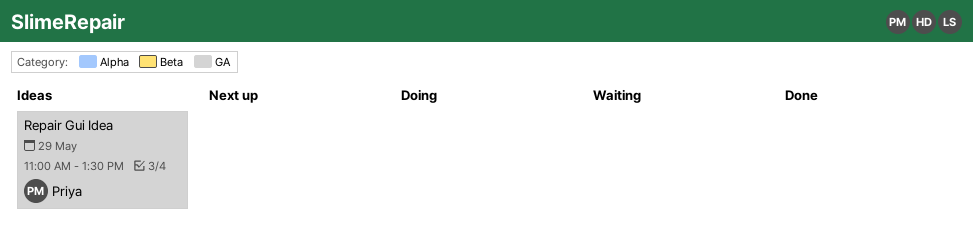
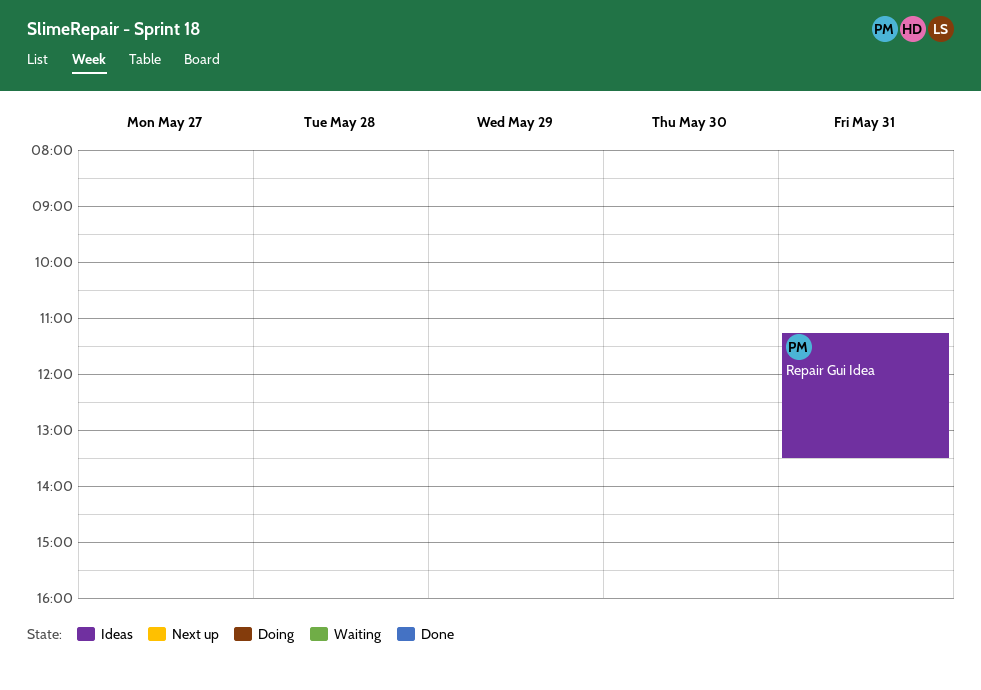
Repair Gui Idea, day: May 29 -> May 31
Repair Gui Idea, begins: 11:00 -> 11:15

